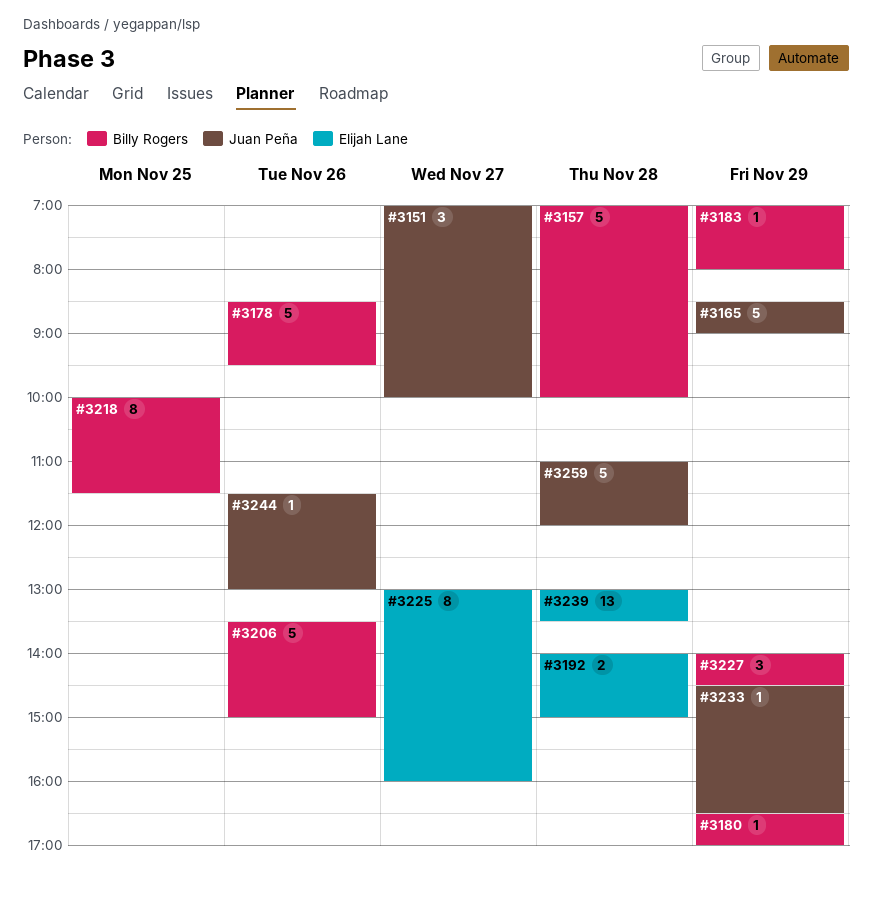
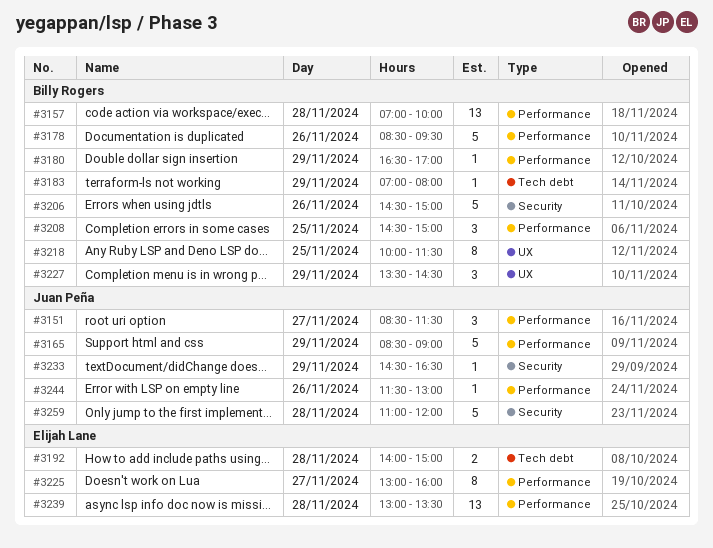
#3151, begins: 07:00 -> 08:30
#3151, ends: 10:00 -> 11:30
#3157, estimate: 5 -> 13
#3206, begins: 13:30 -> 14:30
#3208: none -> present
#3227, begins: 14:00 -> 13:30

